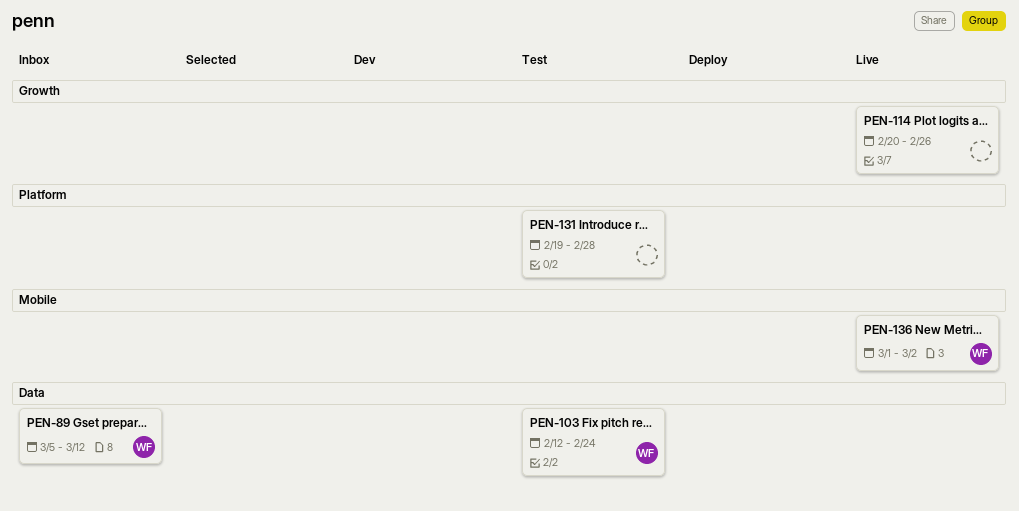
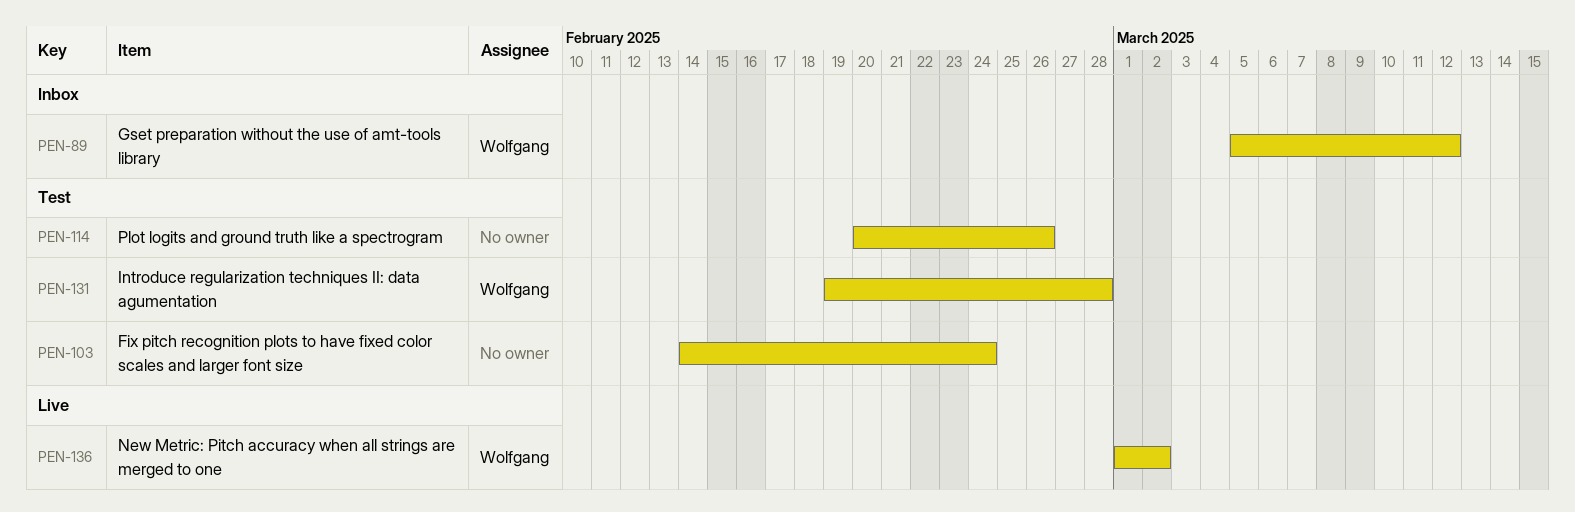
PEN-103, owner: Wolfgang -> none
PEN-103, start: Feb 12 -> Feb 14
PEN-114, status: Live -> Test
PEN-131, owner: none -> Wolfgang

